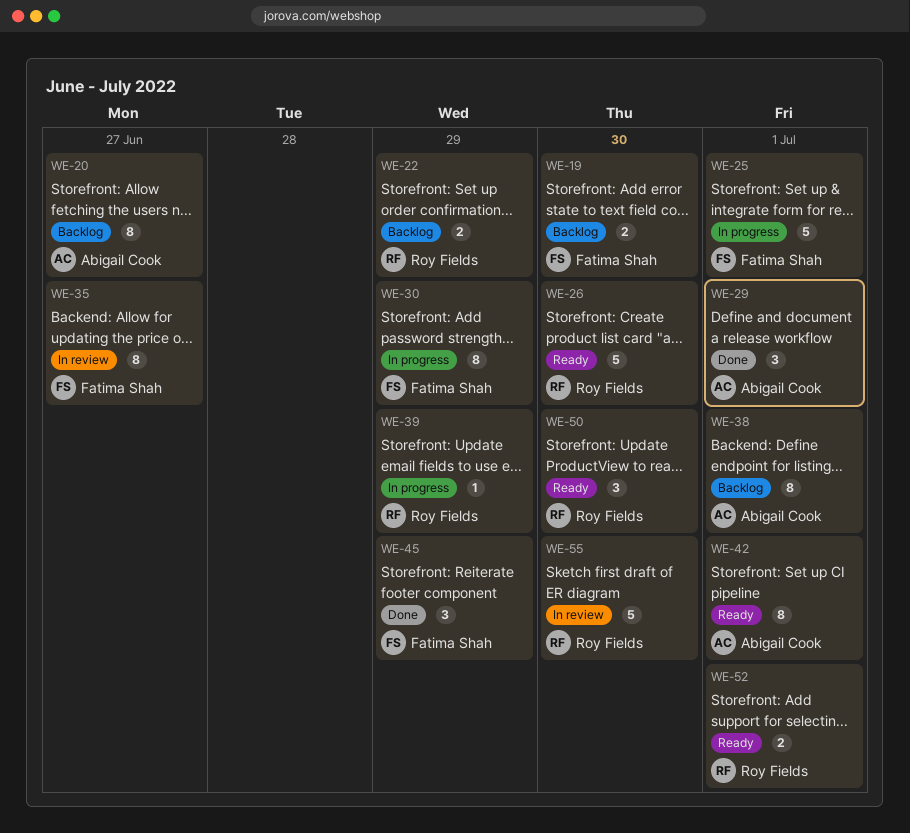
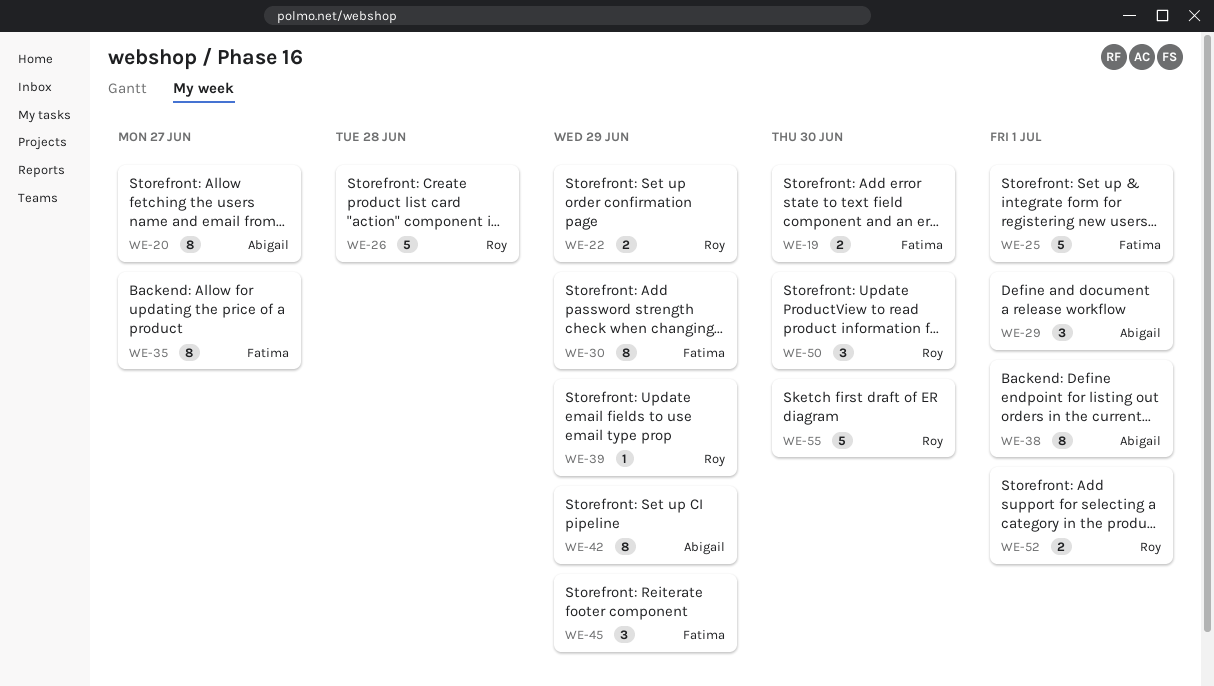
WE-26, due: Jun 30 -> Jun 28
WE-42, due: Jul 1 -> Jun 29

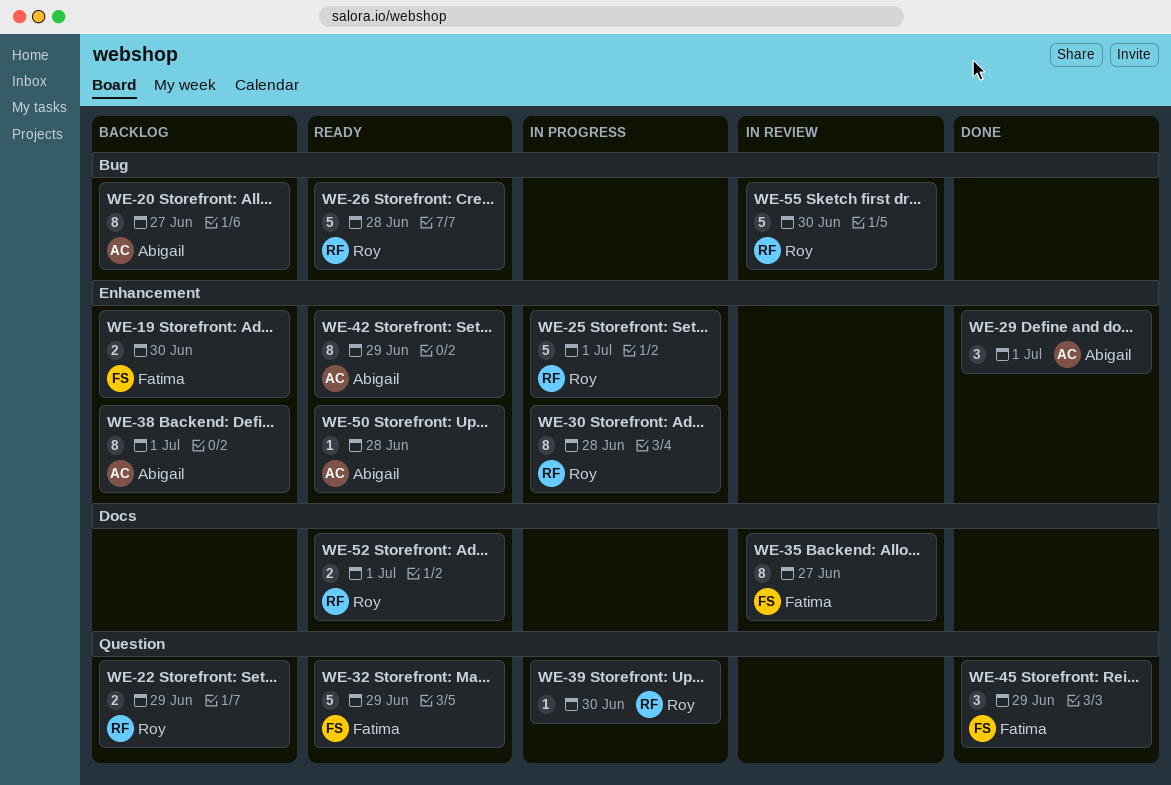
WE-25, owner: Fatima -> Roy
WE-30, owner: Fatima -> Roy
WE-30, due: Jun 29 -> Jun 28
WE-32: none -> present
WE-39, due: Jun 29 -> Jun 30
WE-50, owner: Roy -> Abigail
WE-50, estimate: 3 -> 1
WE-50, due: Jun 30 -> Jun 28

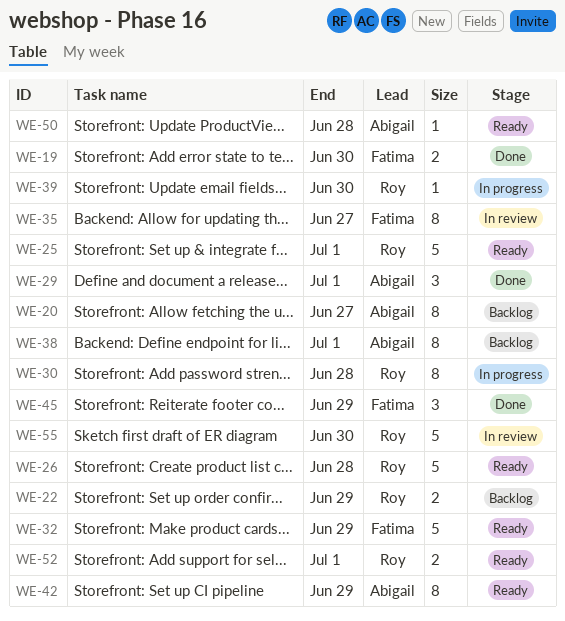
WE-19, status: Backlog -> Done
WE-25, status: In progress -> Ready

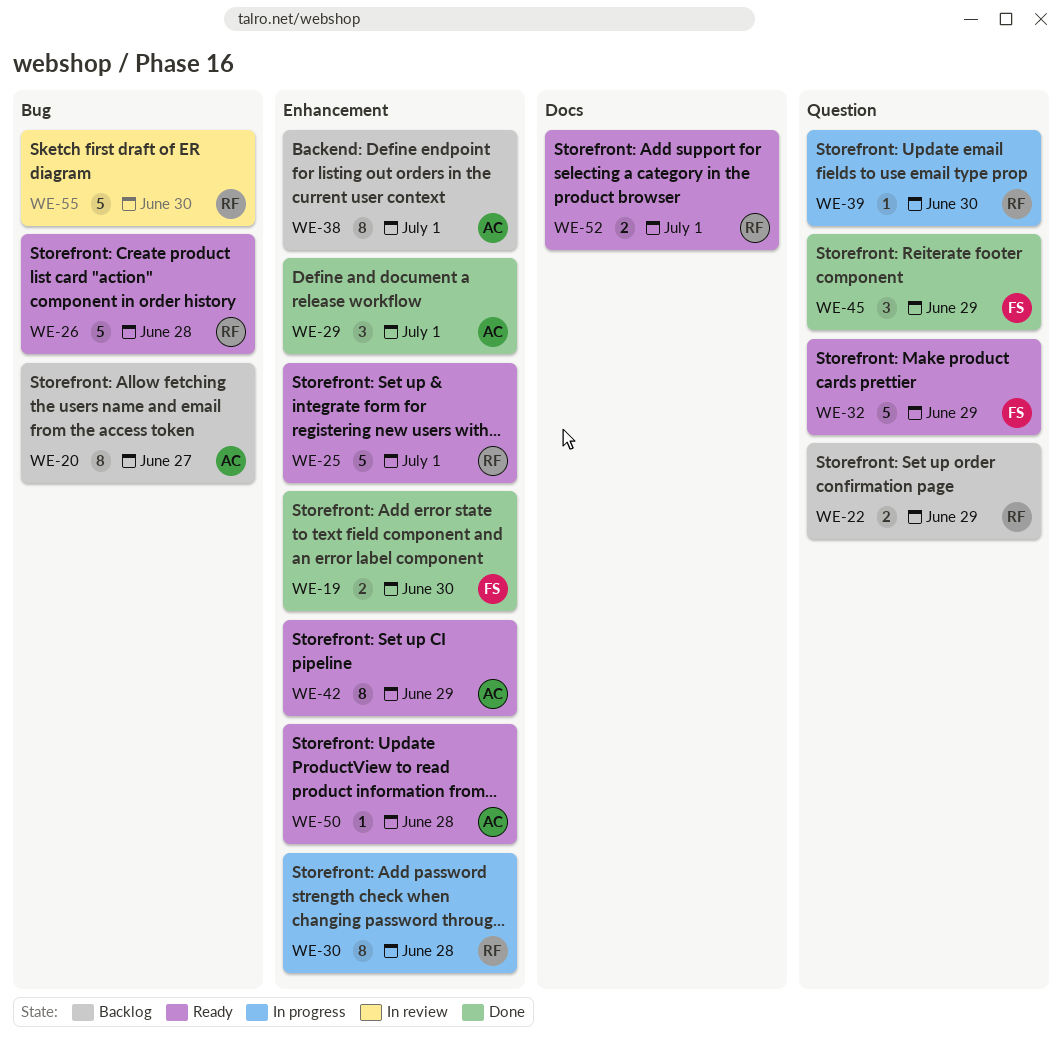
WE-35: present -> none

